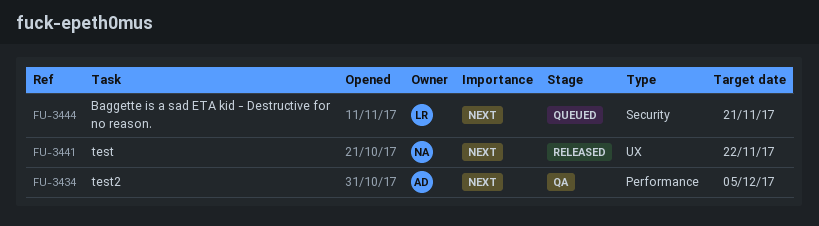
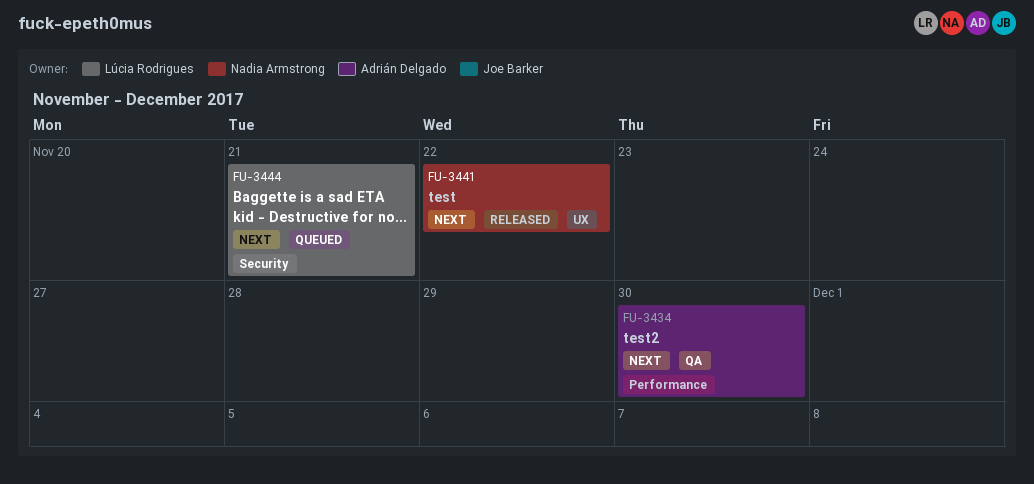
FU-3434, due: Dec 5 -> Nov 30

